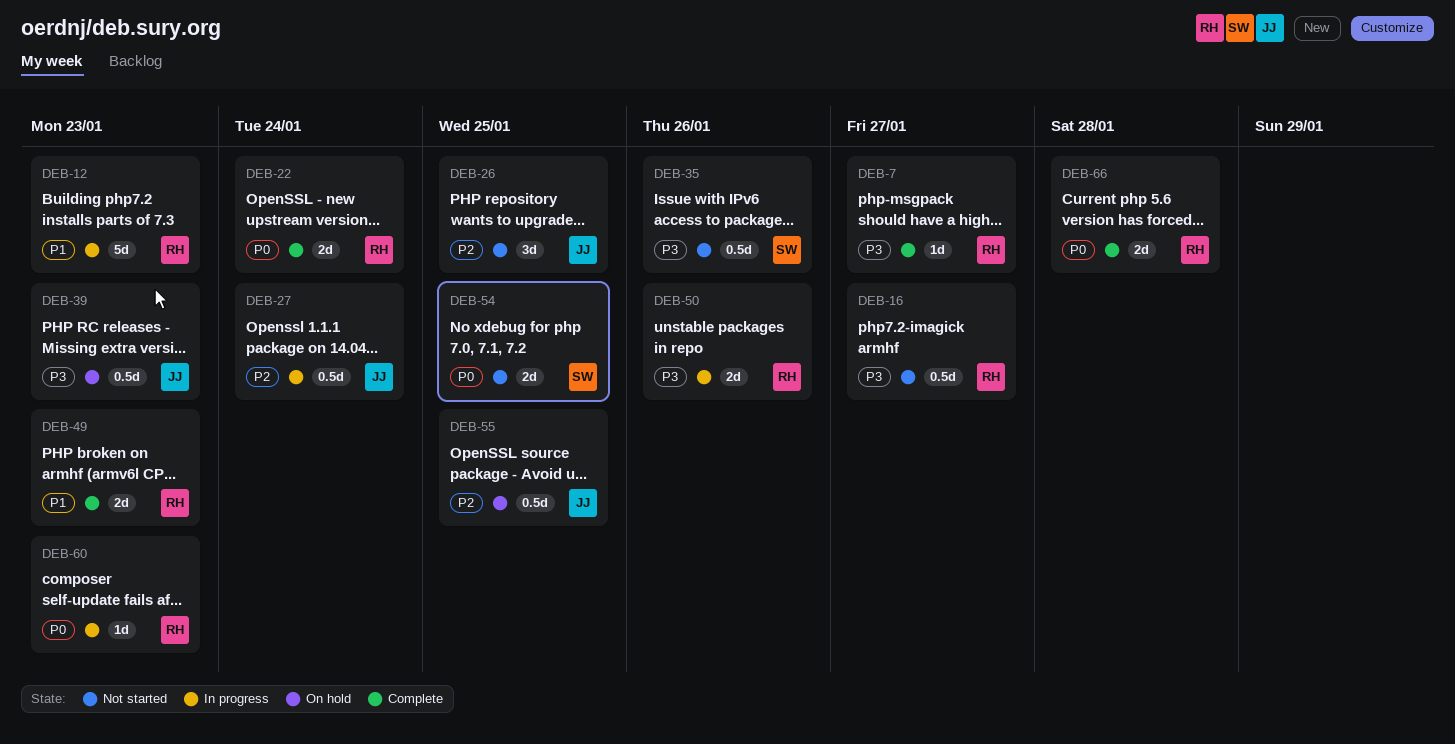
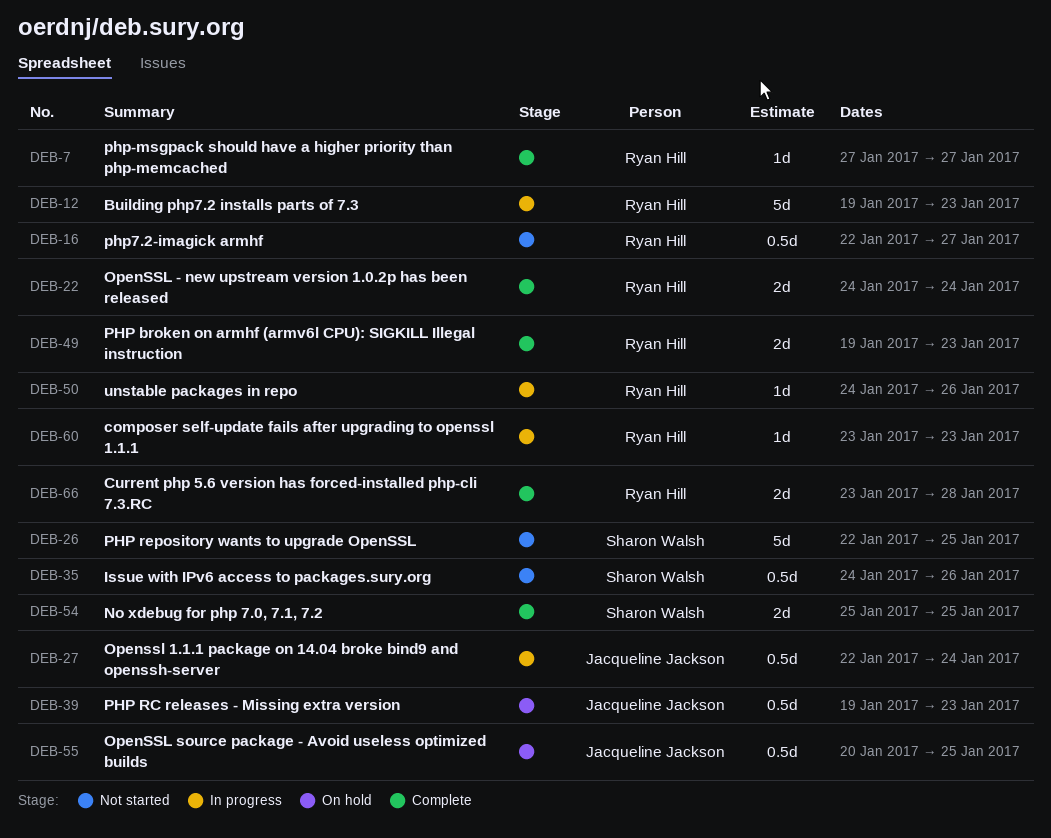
DEB-26, owner: Jacqueline Jackson -> Sharon Walsh
DEB-26, estimate: 3d -> 5d
DEB-50, estimate: 2d -> 1d
DEB-54, status: Not started -> Complete

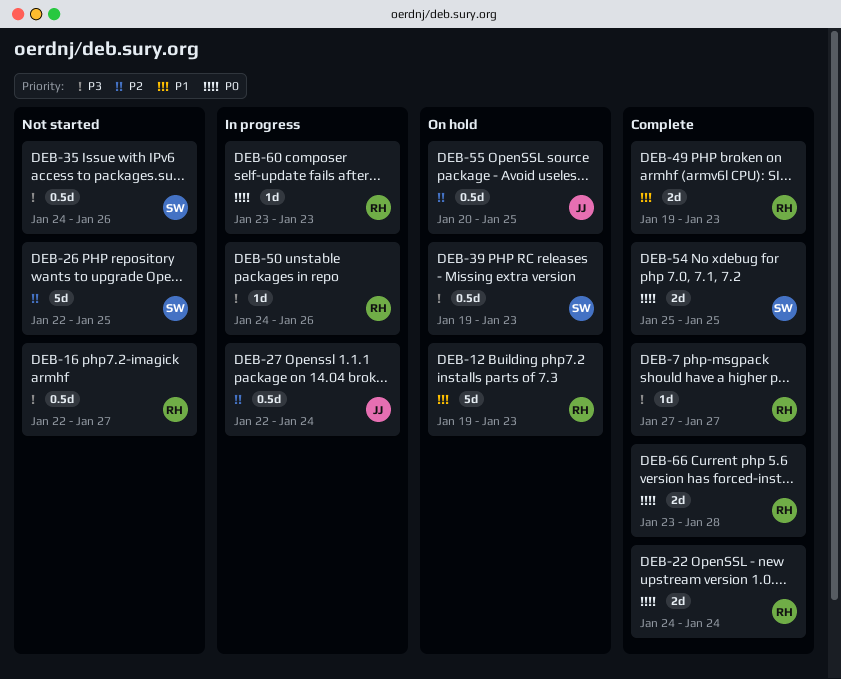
DEB-12, status: In progress -> On hold
DEB-39, owner: Jacqueline Jackson -> Sharon Walsh

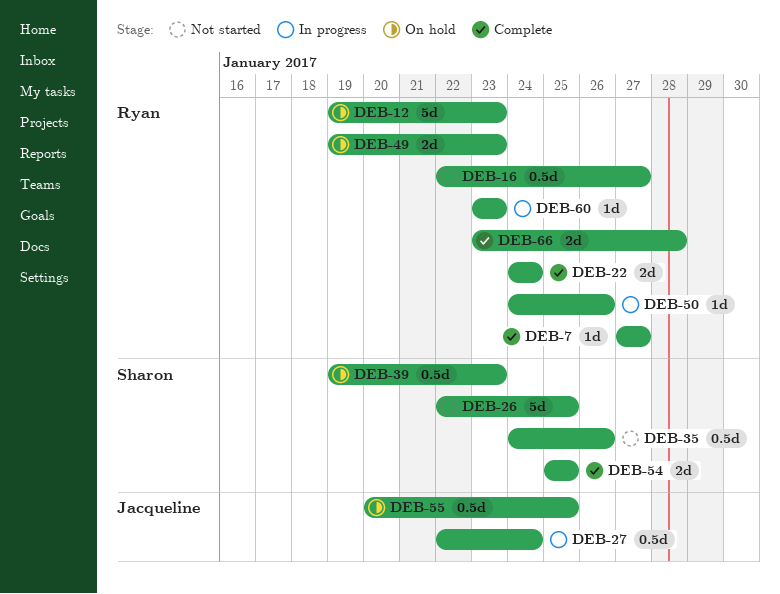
DEB-49, status: Complete -> On hold

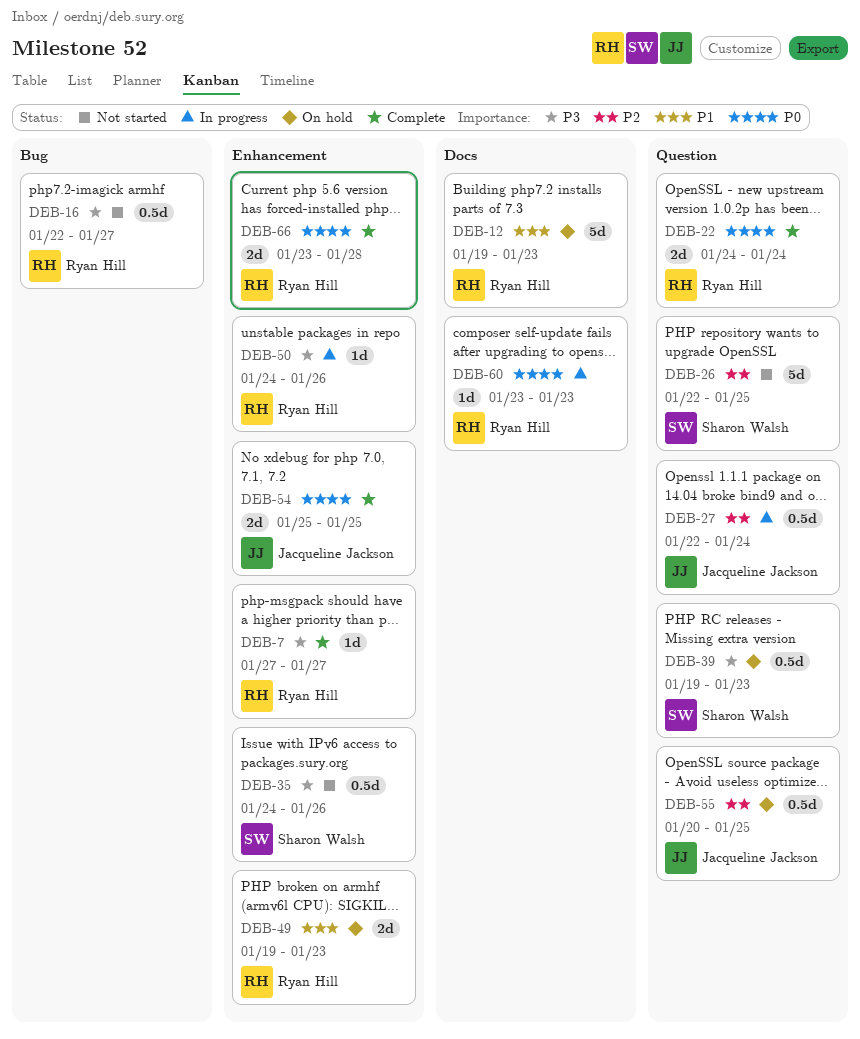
DEB-54, owner: Sharon Walsh -> Jacqueline Jackson

